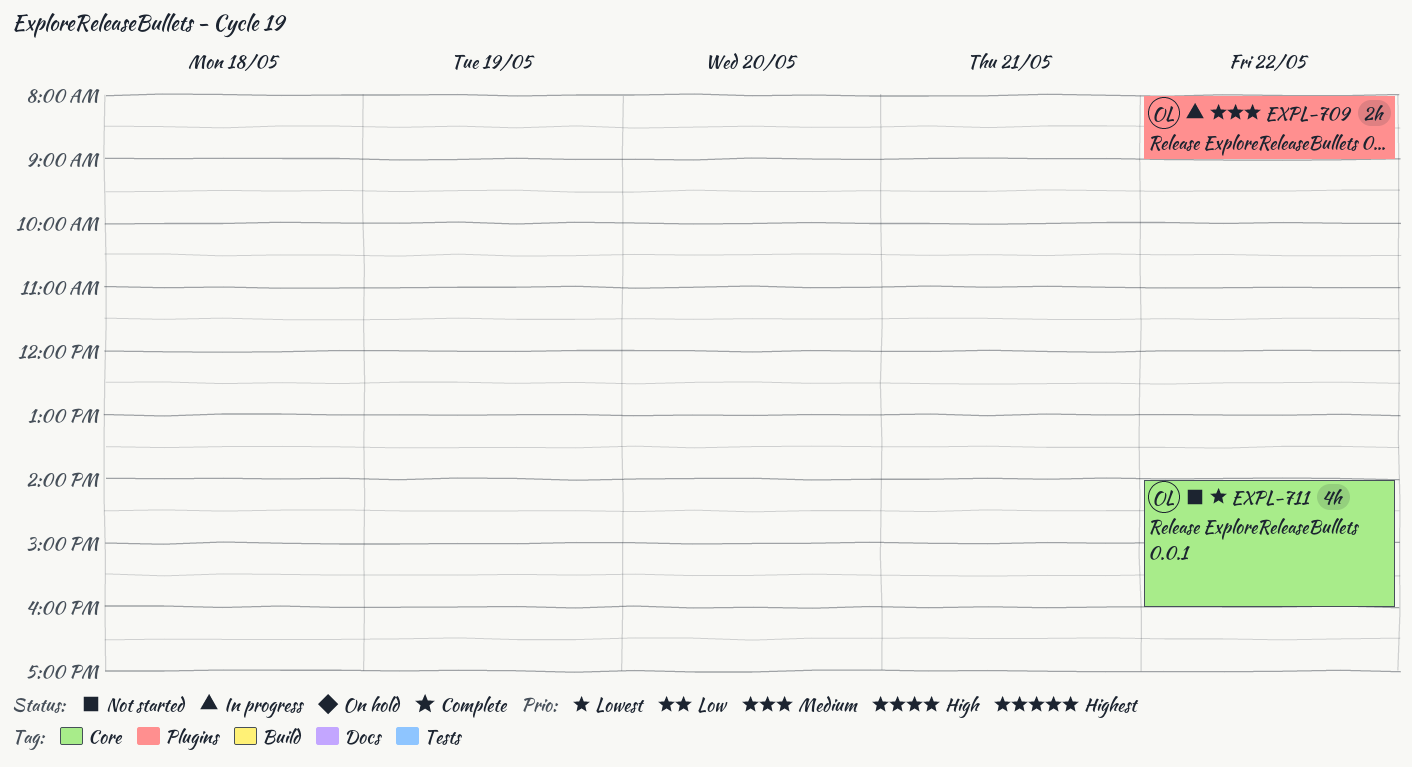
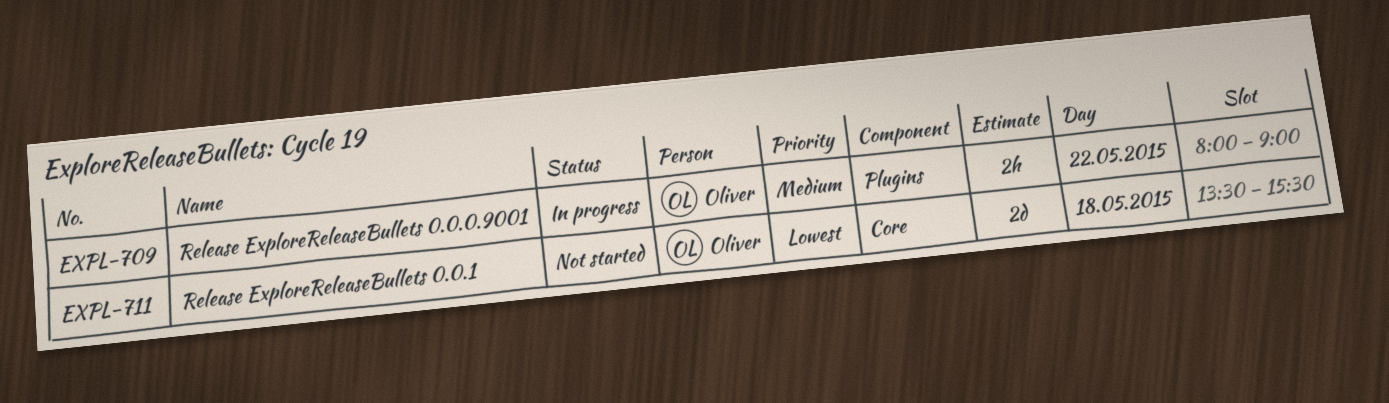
EXPL-711, estimate: 4h -> 2d
EXPL-711, day: May 22 -> May 18
EXPL-711, begins: 14:00 -> 13:30
EXPL-711, ends: 16:00 -> 15:30

